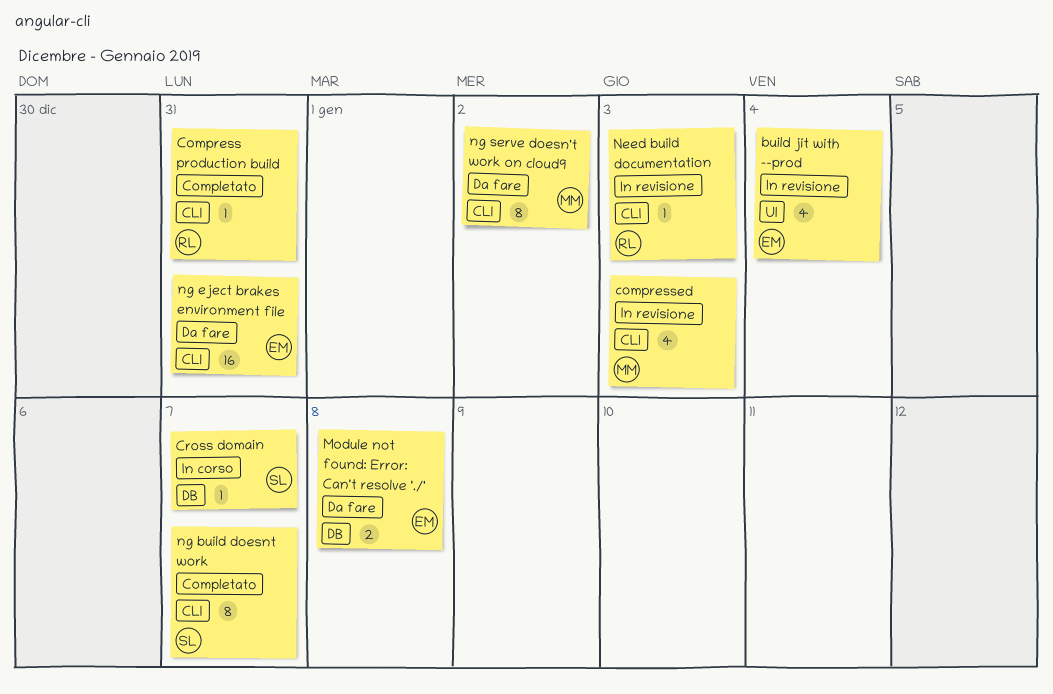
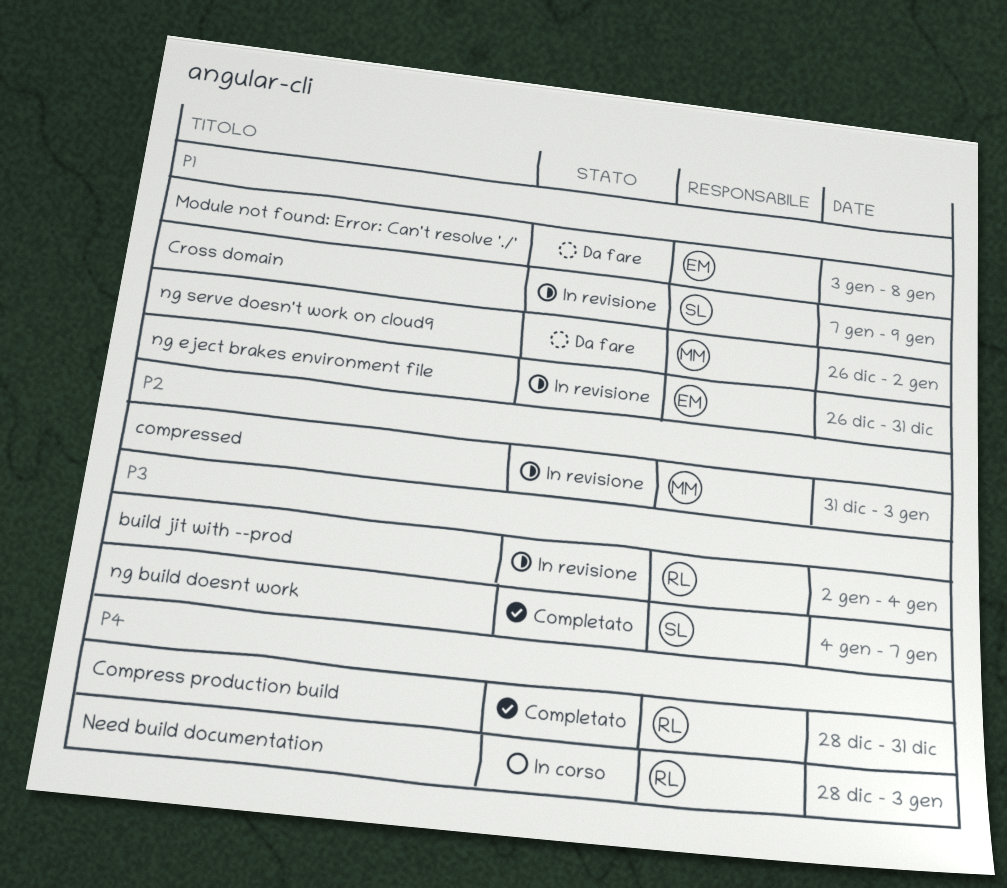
build jit with --prod, owner: EM -> RL
Cross domain, status: In corso -> In revisione
Cross domain, due: Jan 7 -> Jan 9
Need build documentation, status: In revisione -> In corso
ng eject brakes environment file, status: Da fare -> In revisione

